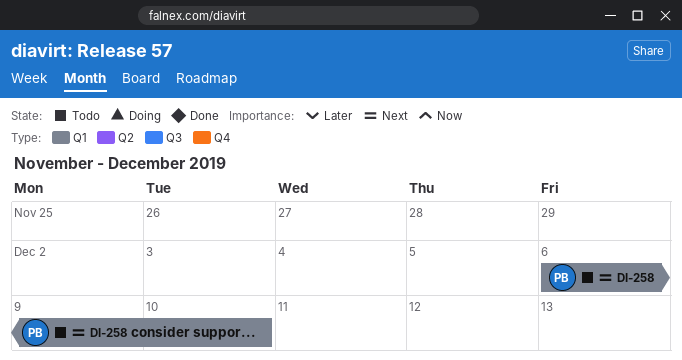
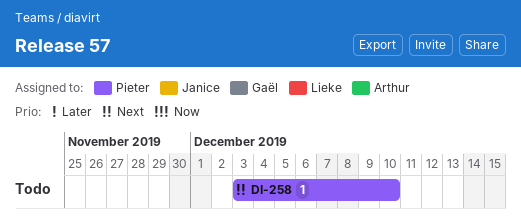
DI-258, start: Dec 6 -> Dec 3

